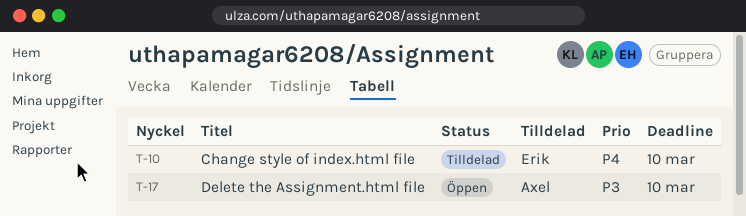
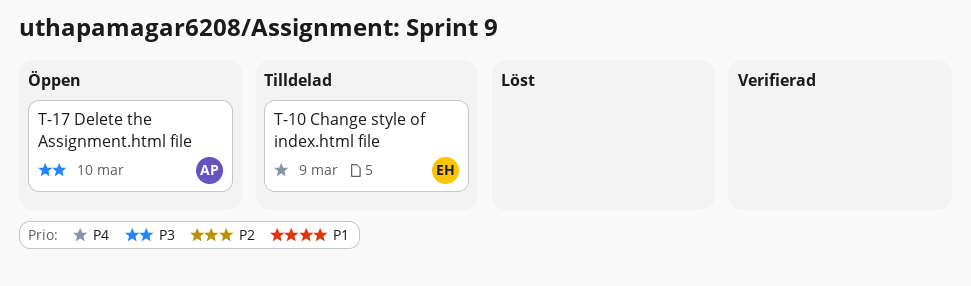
T-10, due: Mar 10 -> Mar 9

